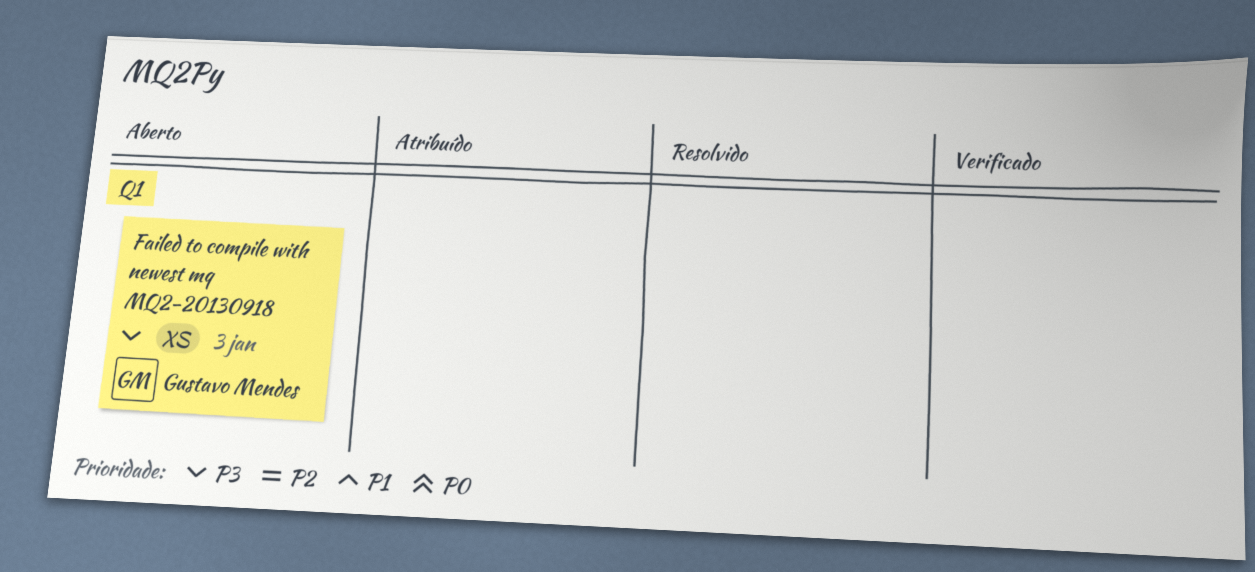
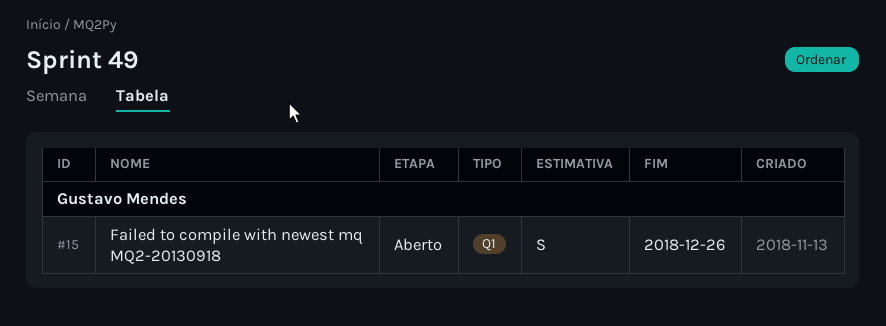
Failed to compile with newest mq MQ2-20130918, estimate: XS -> S
Failed to compile with newest mq MQ2-20130918, due: Jan 3 -> Dec 26

